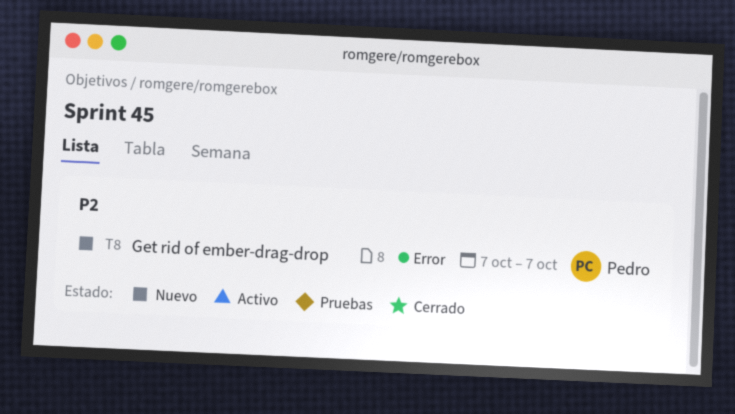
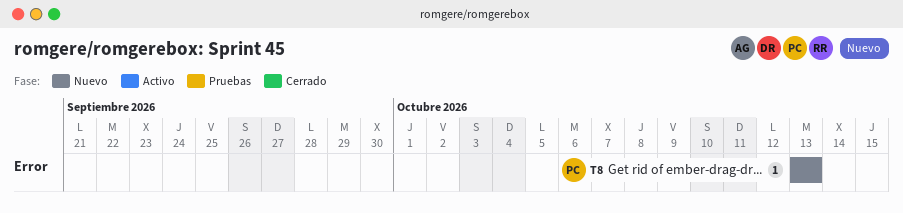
T8, start: Oct 7 -> Oct 13
T8, due: Oct 7 -> Oct 13

